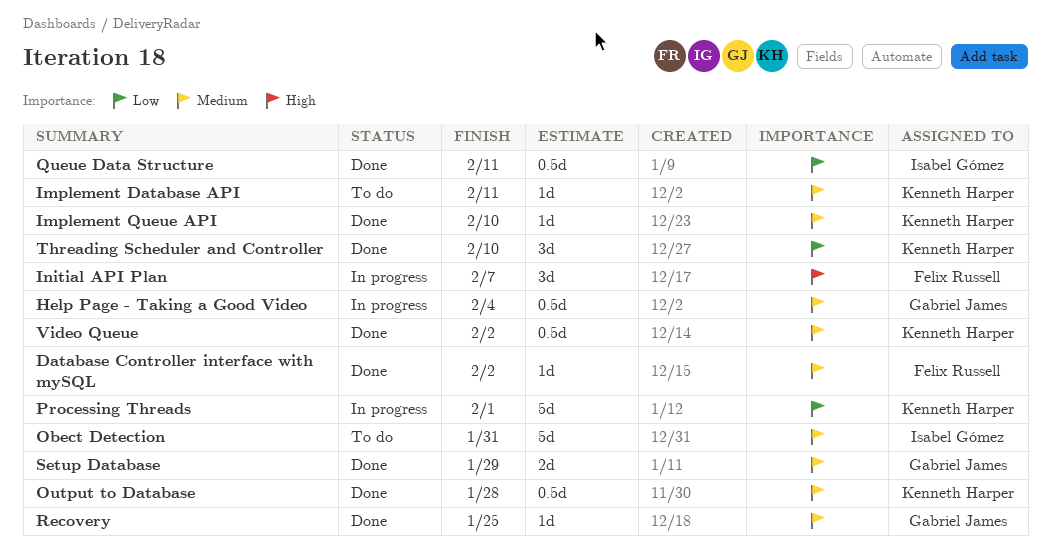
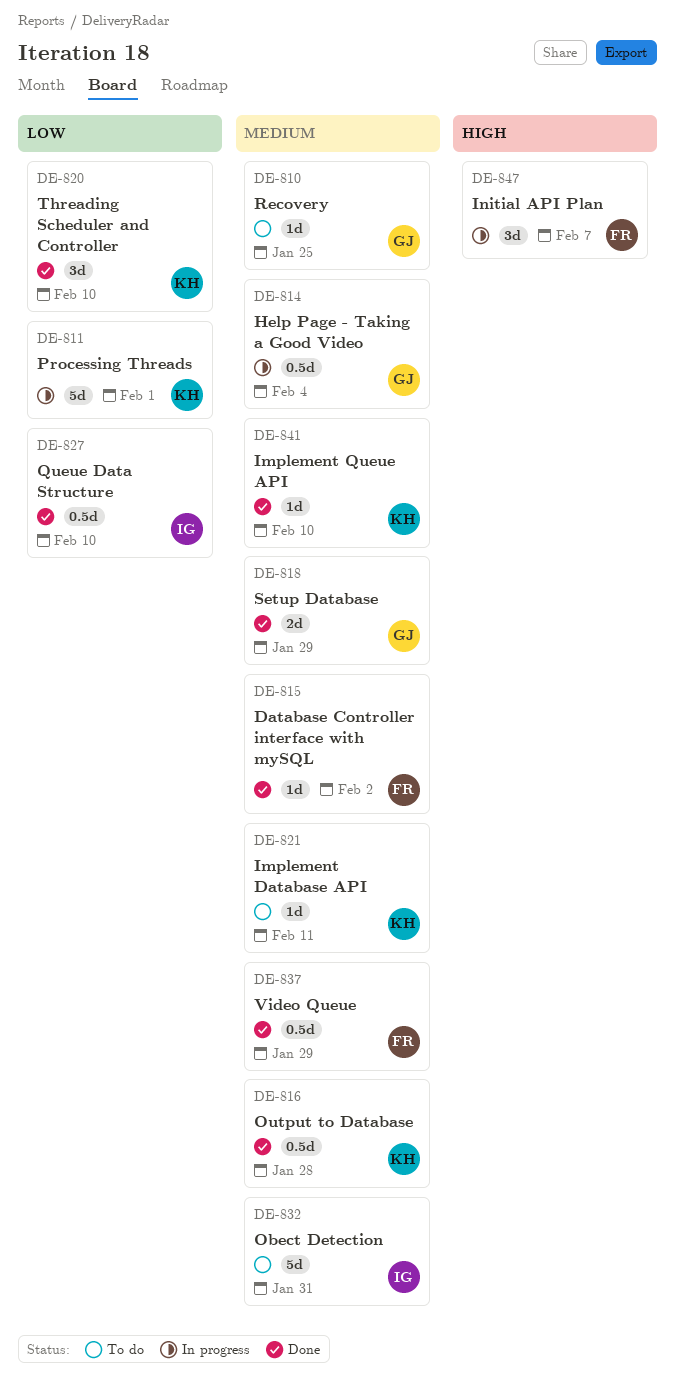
Queue Data Structure, due: Feb 11 -> Feb 10
Recovery, status: Done -> To do
Video Queue, owner: Kenneth Harper -> Felix Russell
Video Queue, due: Feb 2 -> Jan 29

